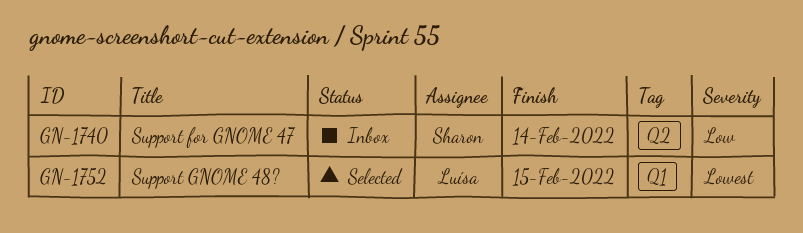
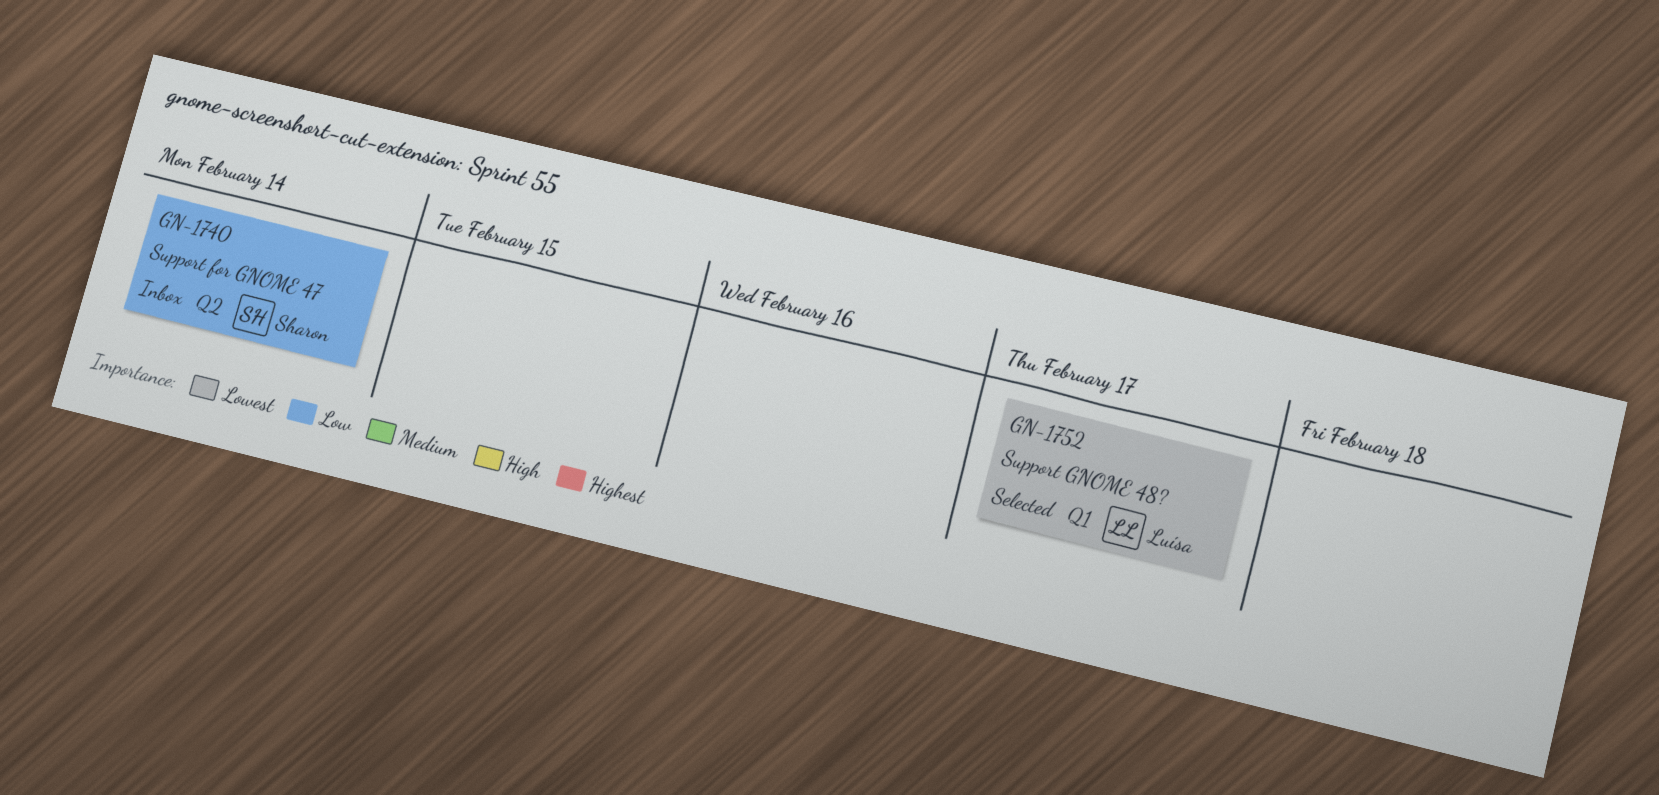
GN-1752, due: Feb 15 -> Feb 17

